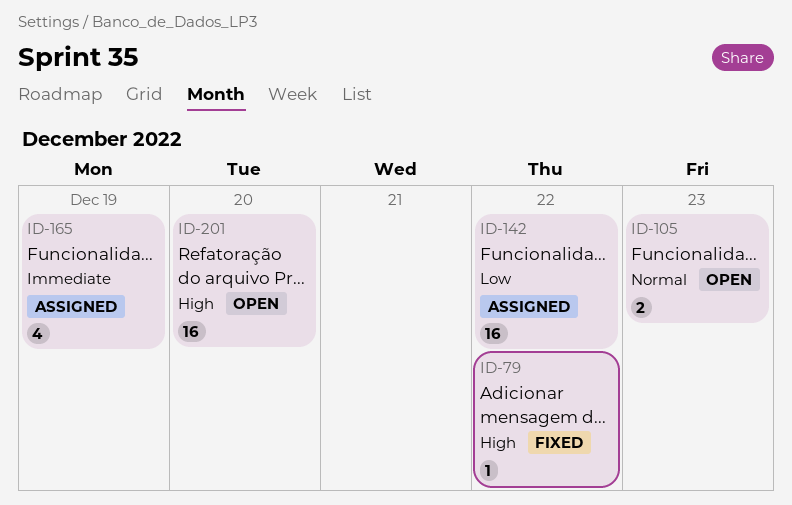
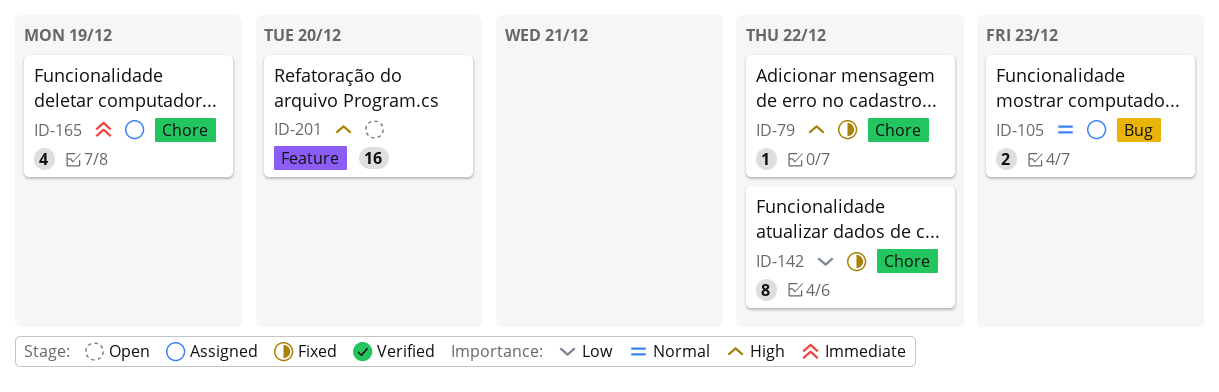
ID-105, status: Open -> Assigned
ID-142, status: Assigned -> Fixed
ID-142, estimate: 16 -> 8

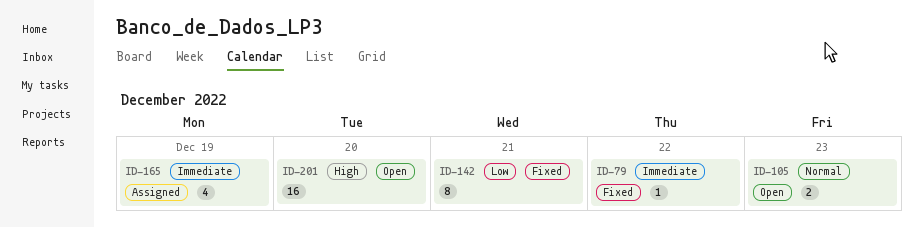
ID-79, priority: High -> Immediate
ID-105, status: Assigned -> Open
ID-142, due: Dec 22 -> Dec 21

